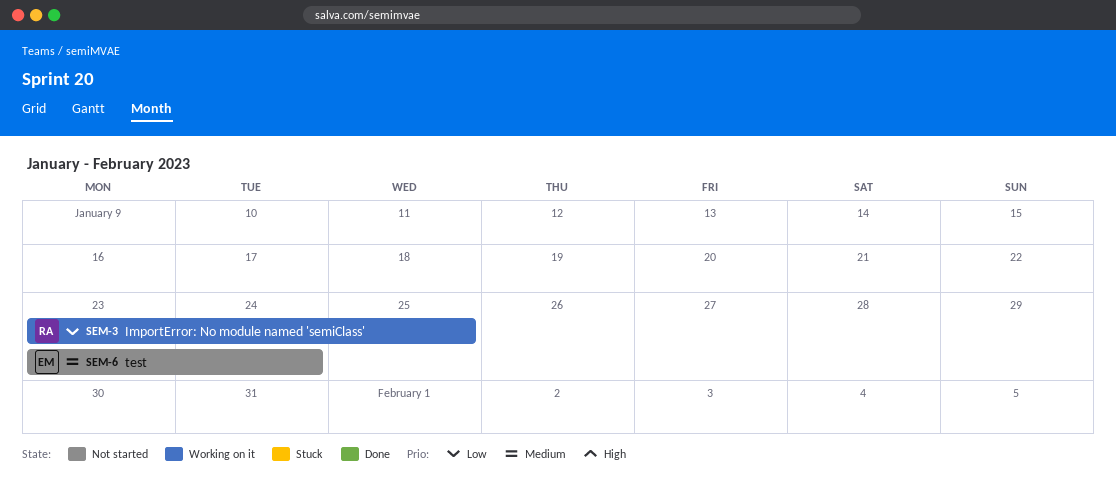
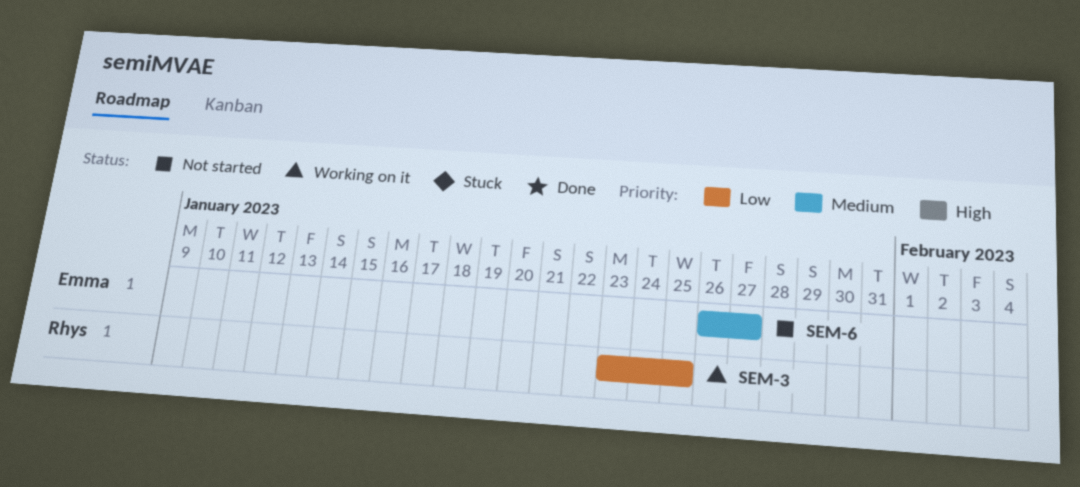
SEM-6, start: Jan 23 -> Jan 26
SEM-6, due: Jan 24 -> Jan 27

